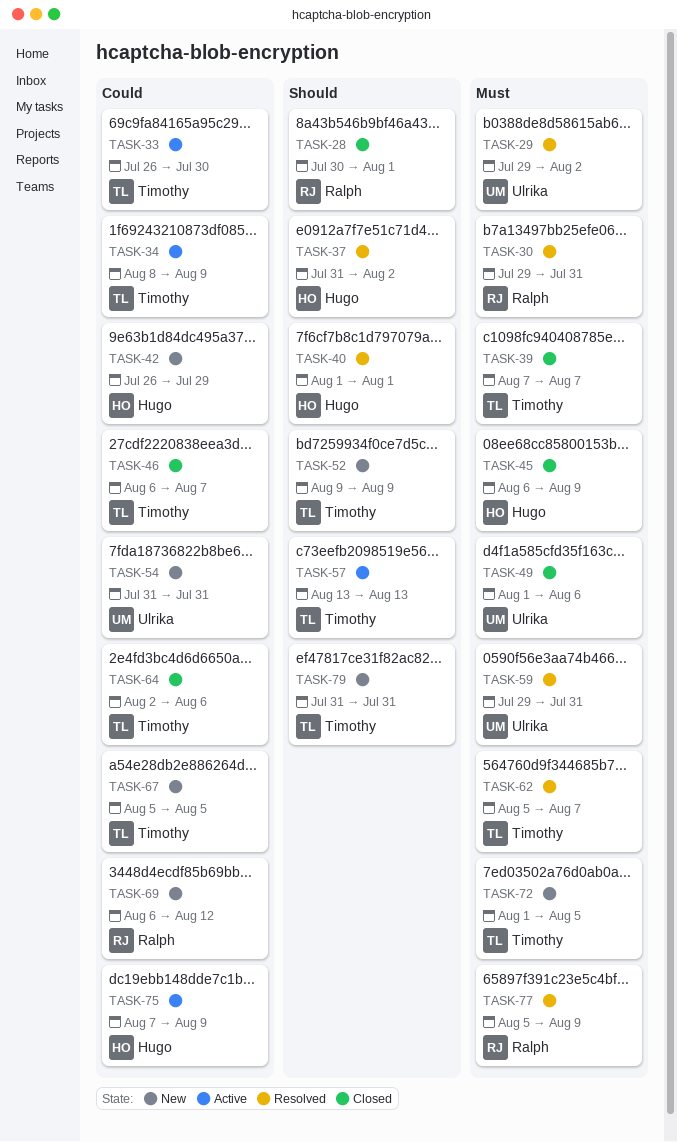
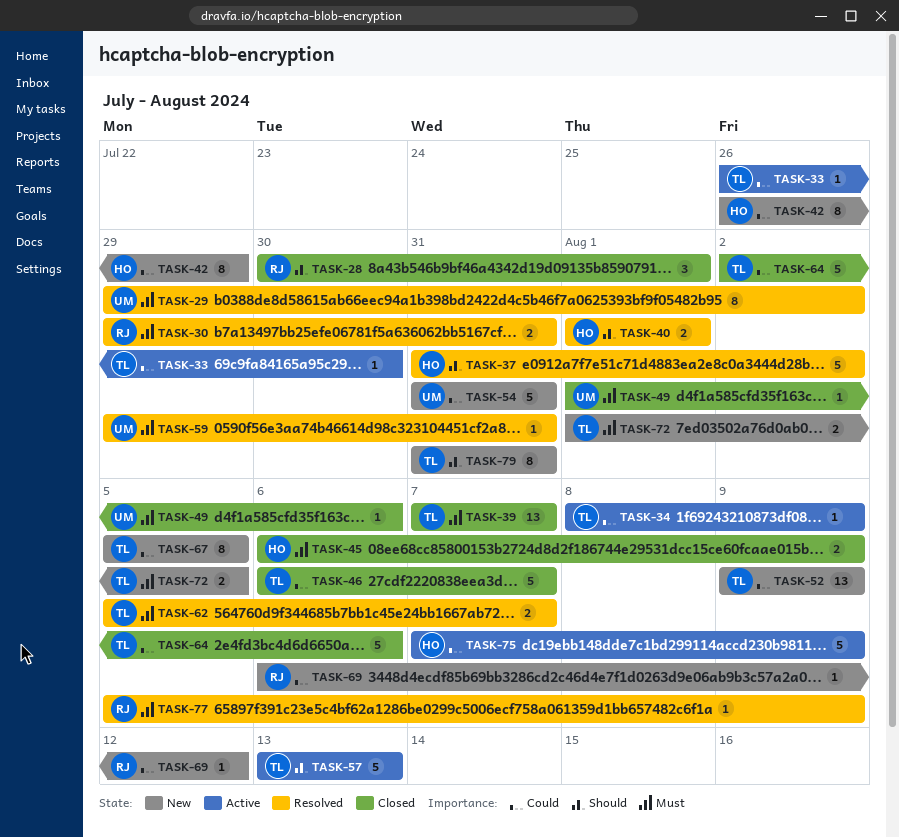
TASK-52, priority: Should -> Could

